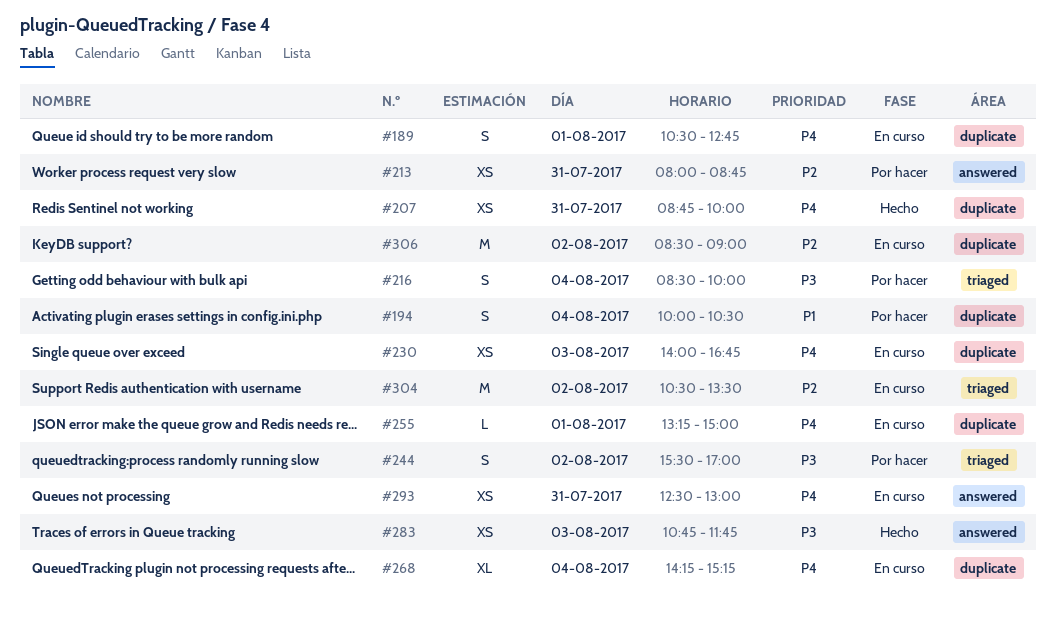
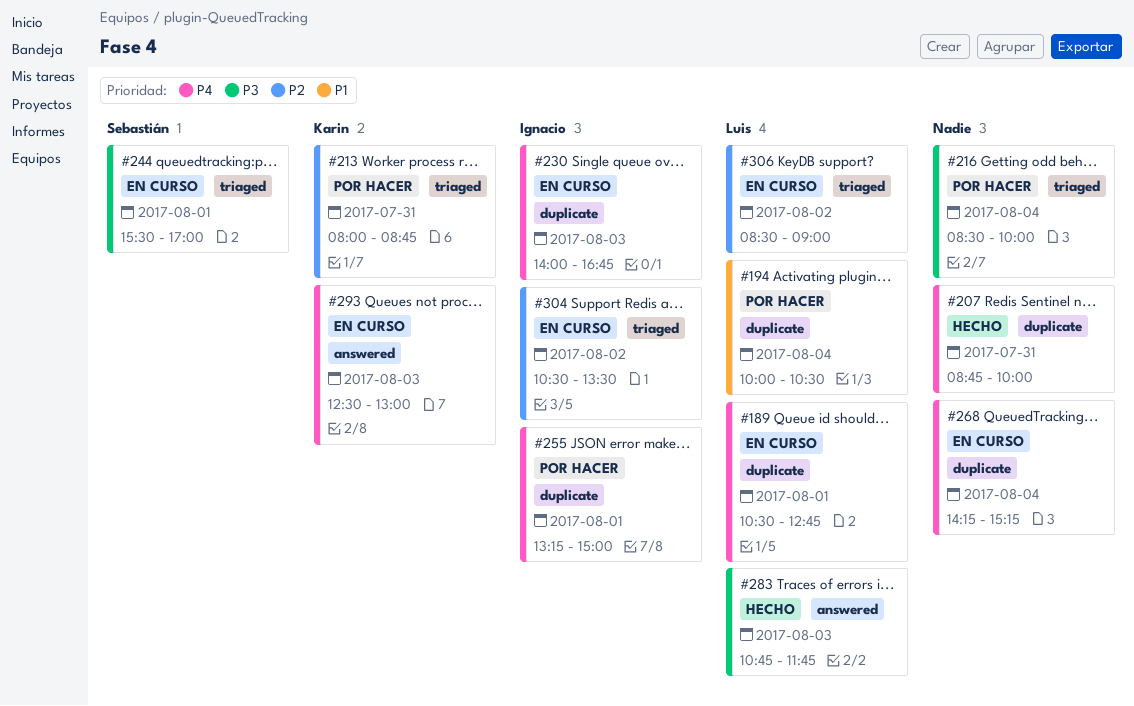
#213, label: answered -> triaged
#244, status: Por hacer -> En curso
#244, day: Aug 2 -> Aug 1
#255, status: En curso -> Por hacer
#293, day: Jul 31 -> Aug 3
#306, label: duplicate -> triaged

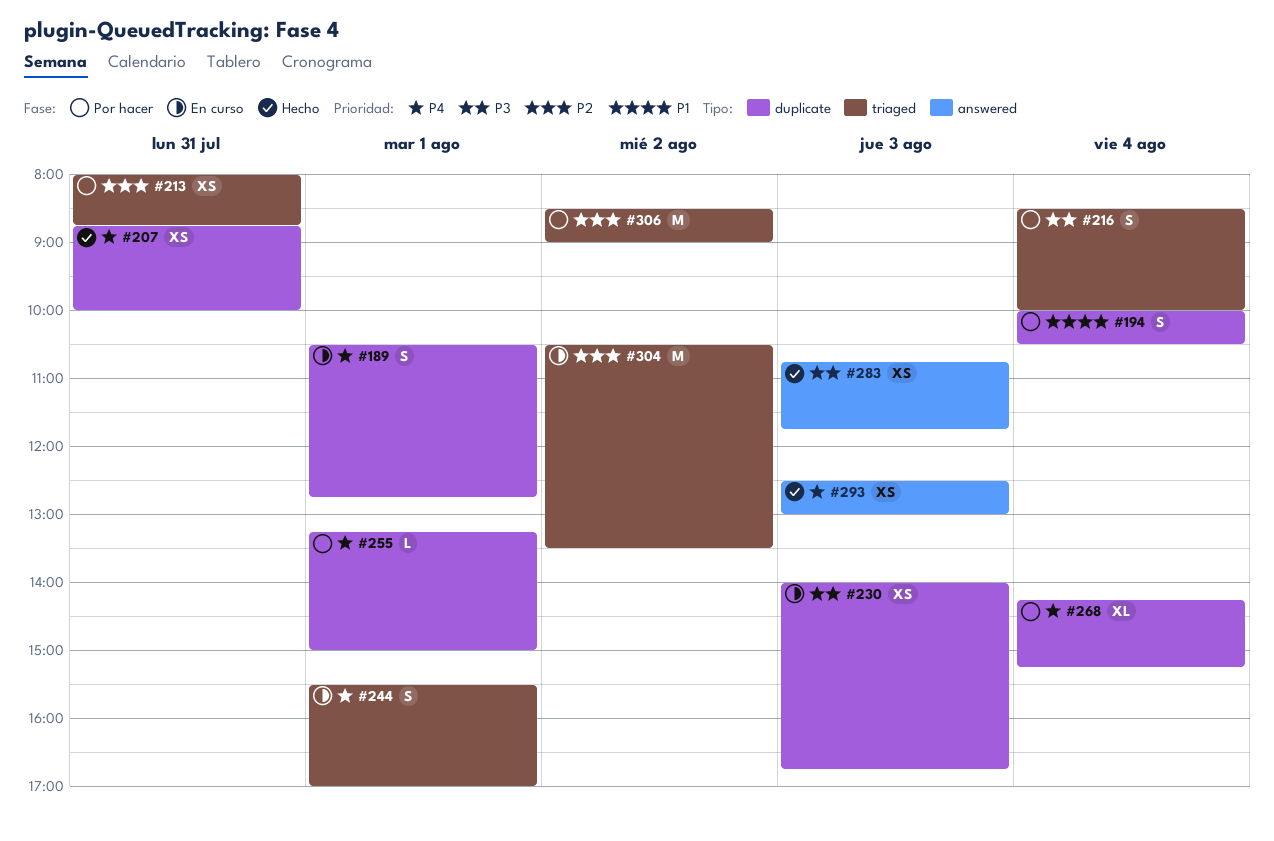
#230, priority: P4 -> P3
#244, priority: P3 -> P4
#268, status: En curso -> Por hacer
#293, status: En curso -> Hecho
#306, status: En curso -> Por hacer

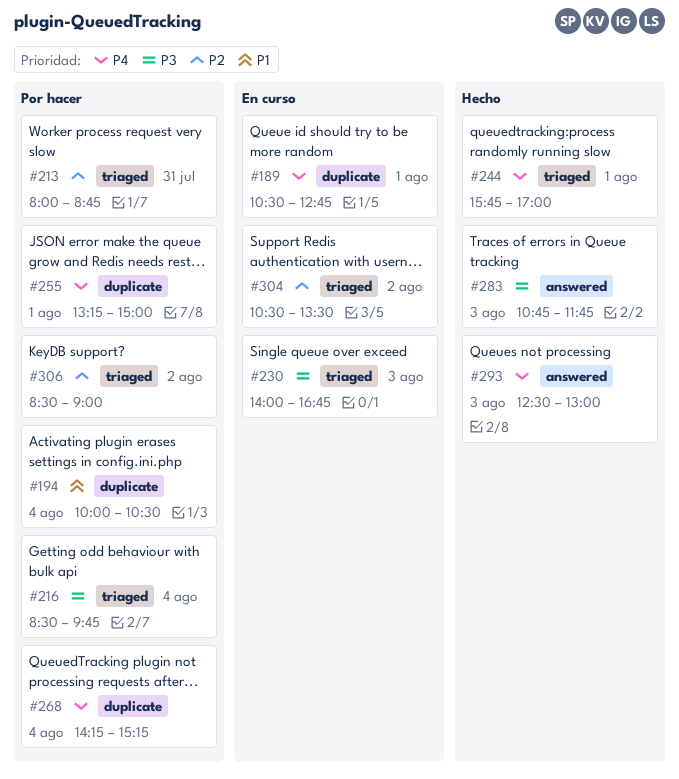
#207: present -> none
#216, ends: 10:00 -> 09:45
#230, label: duplicate -> triaged
#244, status: En curso -> Hecho
#244, begins: 15:30 -> 15:45

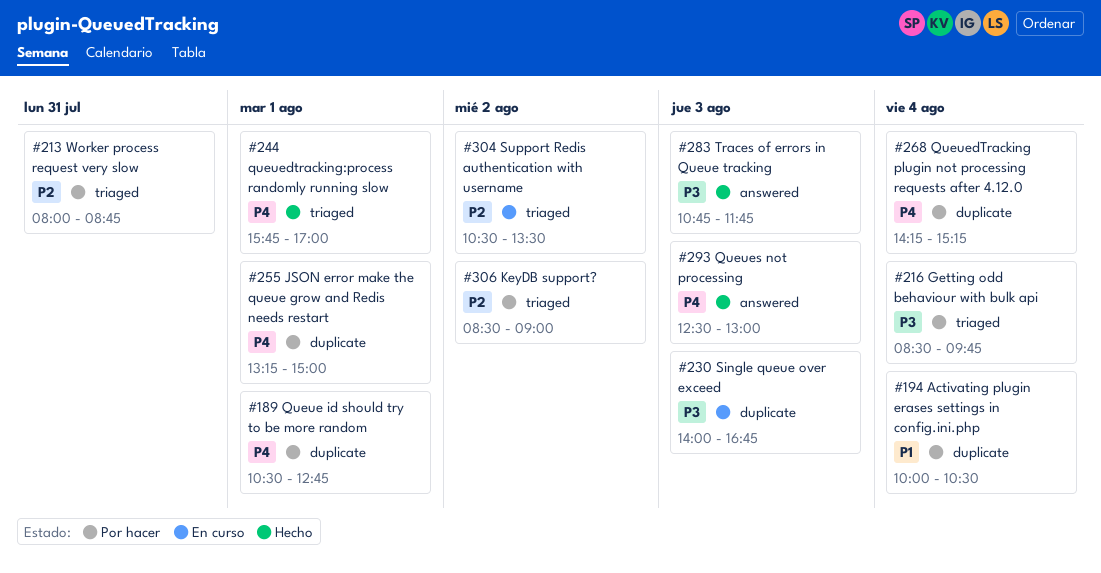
#189, status: En curso -> Por hacer
#230, label: triaged -> duplicate

